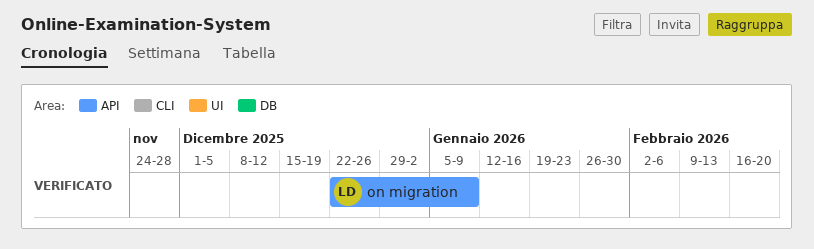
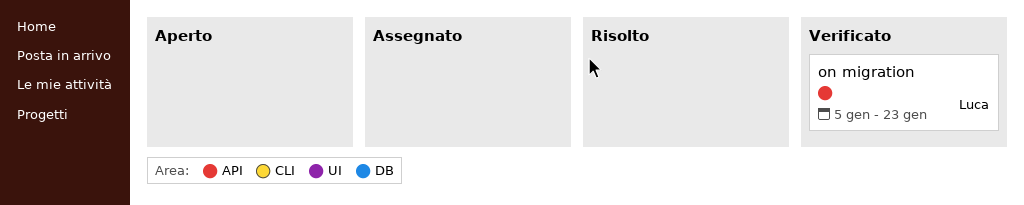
on migration, start: Dec 22 -> Jan 5
on migration, due: Jan 9 -> Jan 23

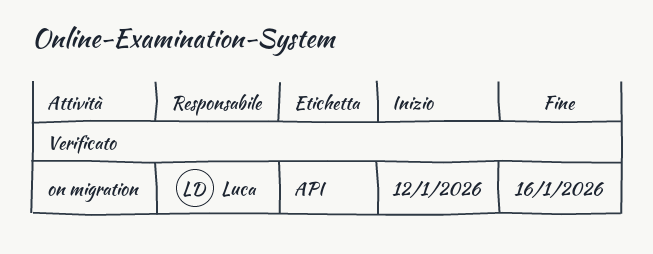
on migration, start: Jan 5 -> Jan 12
on migration, due: Jan 23 -> Jan 16

